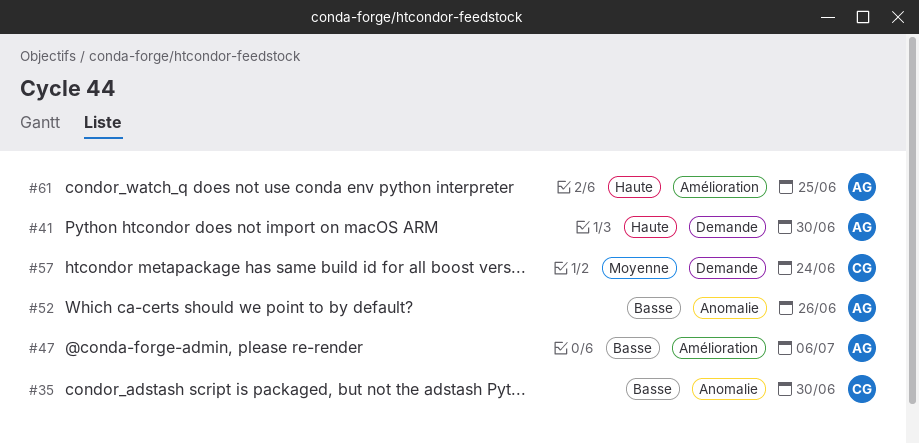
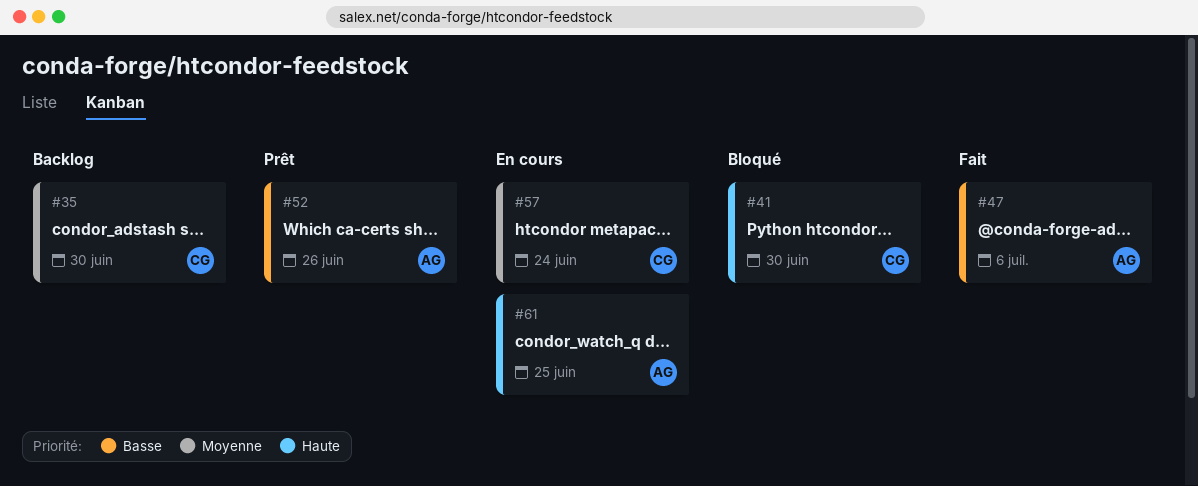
#35, priority: Basse -> Moyenne
#41, owner: AG -> CG

